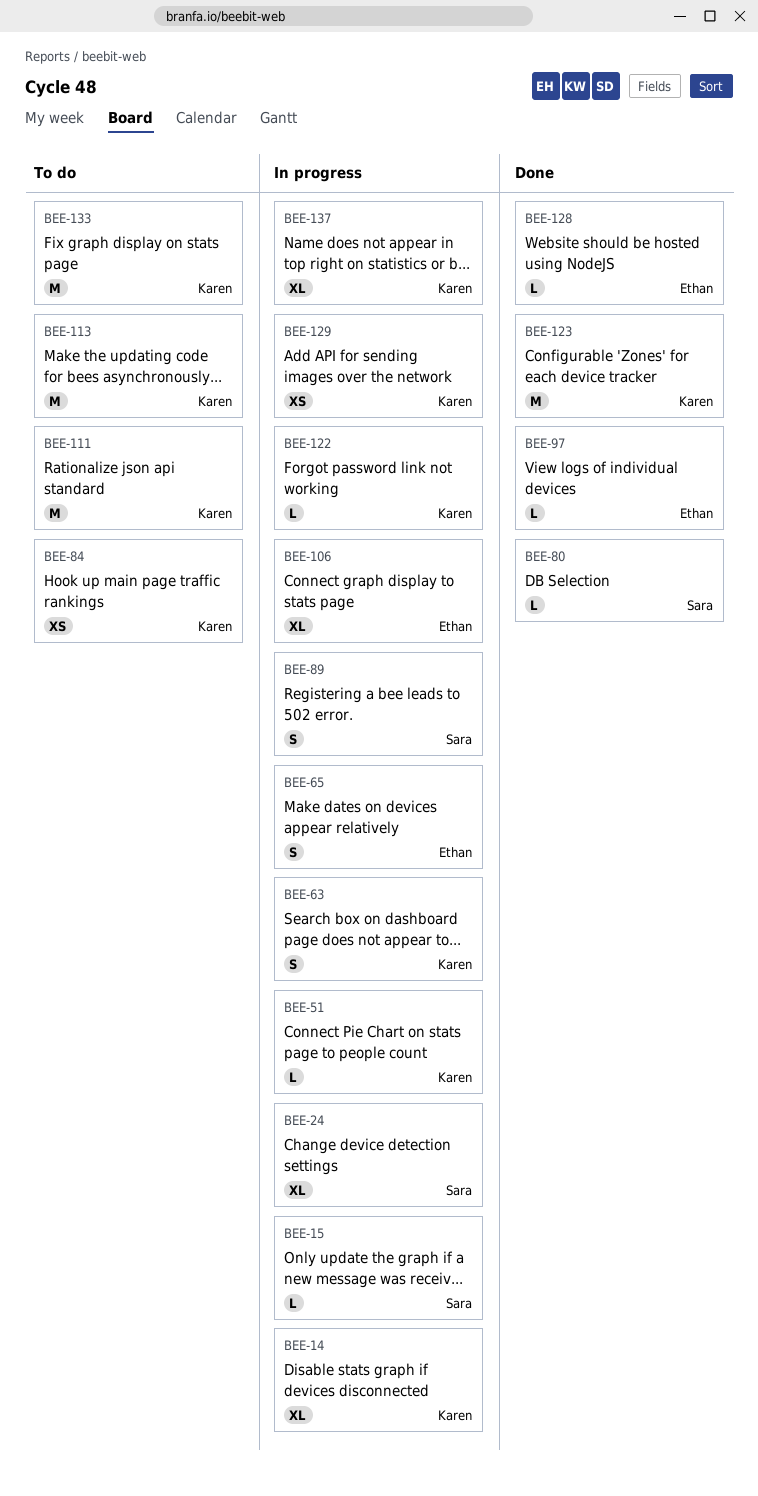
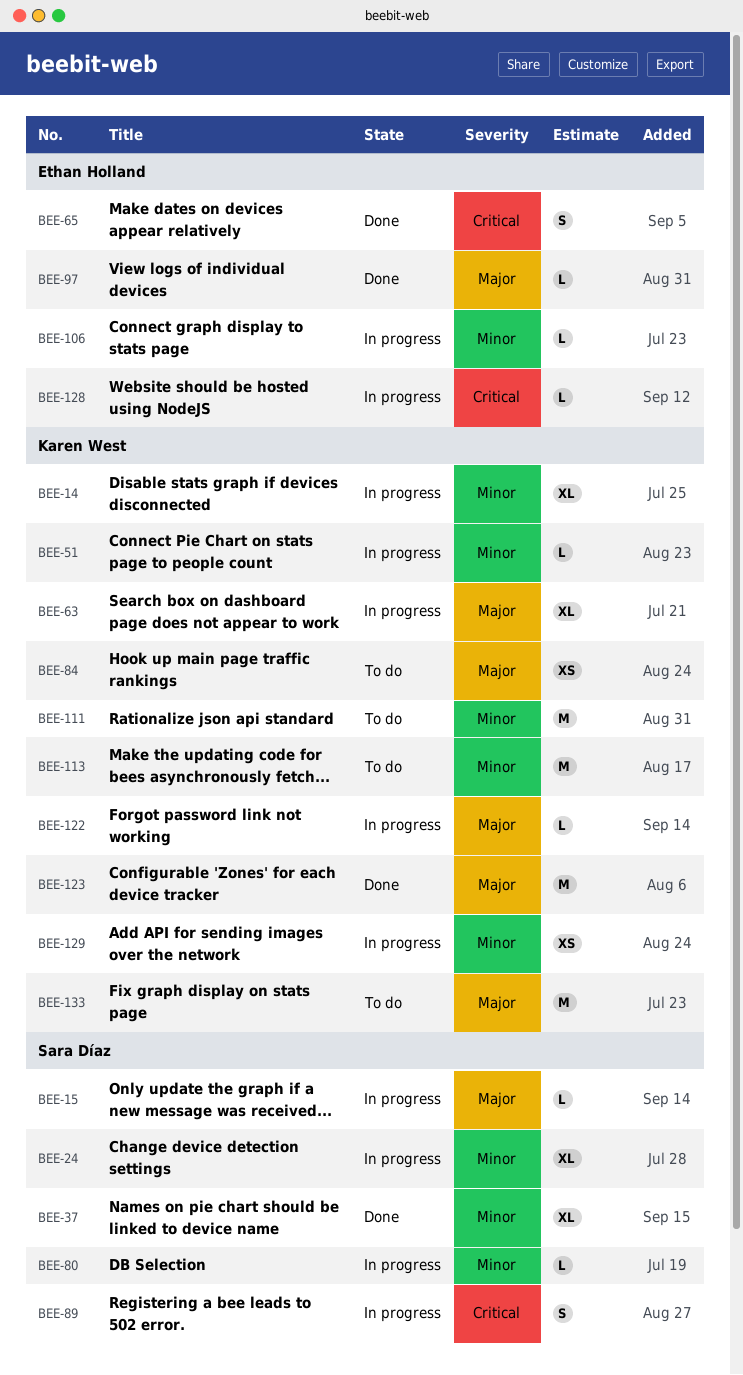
BEE-37: none -> present
BEE-63, estimate: S -> XL
BEE-65, status: In progress -> Done
BEE-80, status: Done -> In progress
BEE-106, estimate: XL -> L
BEE-128, status: Done -> In progress
BEE-137: present -> none

